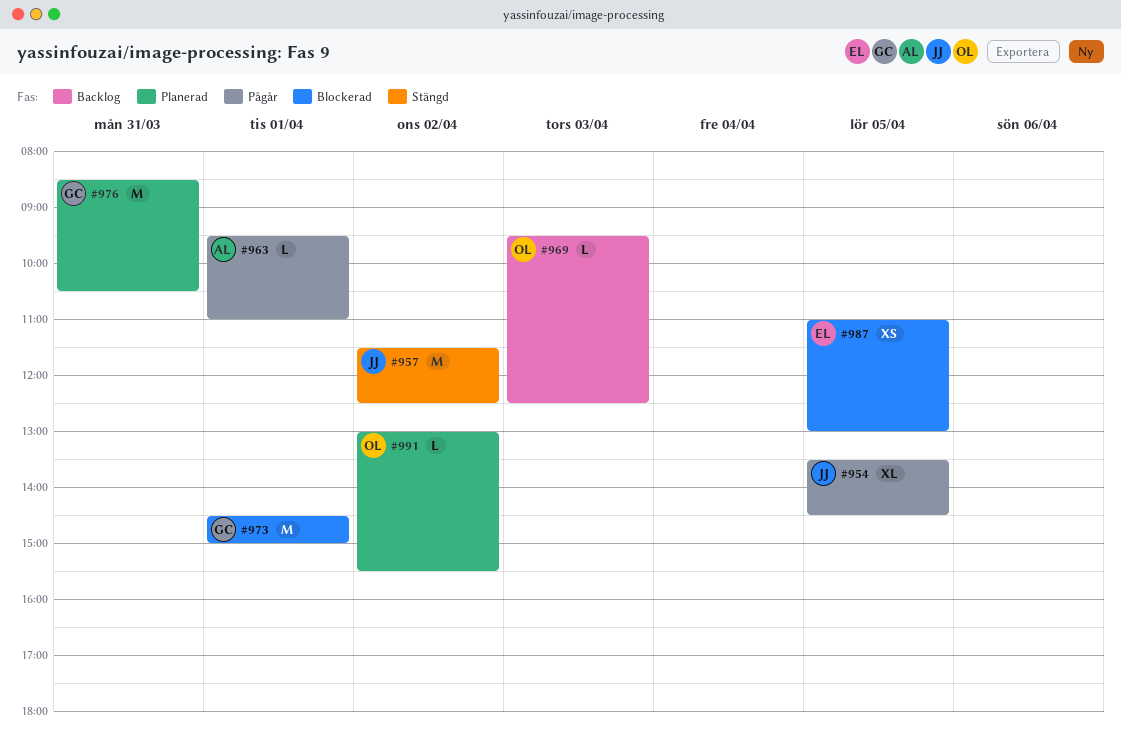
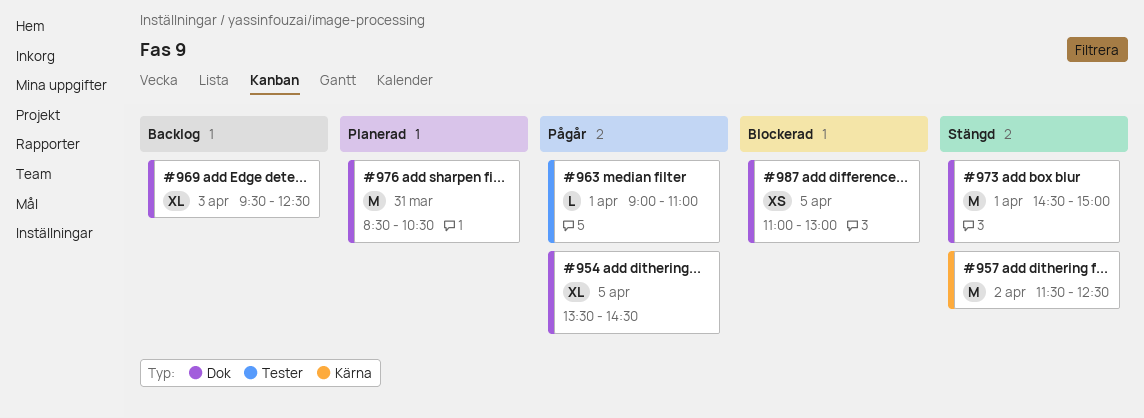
#963, begins: 09:30 -> 09:00
#969, estimate: L -> XL
#973, status: Blockerad -> Stängd
#991: present -> none

